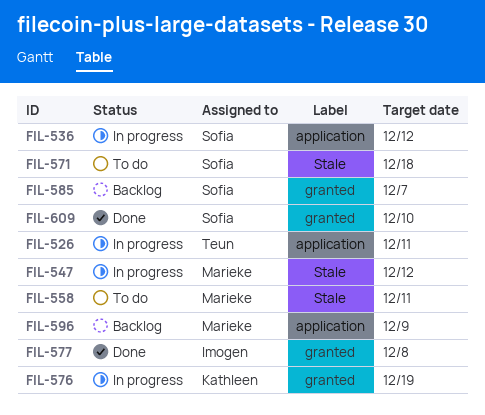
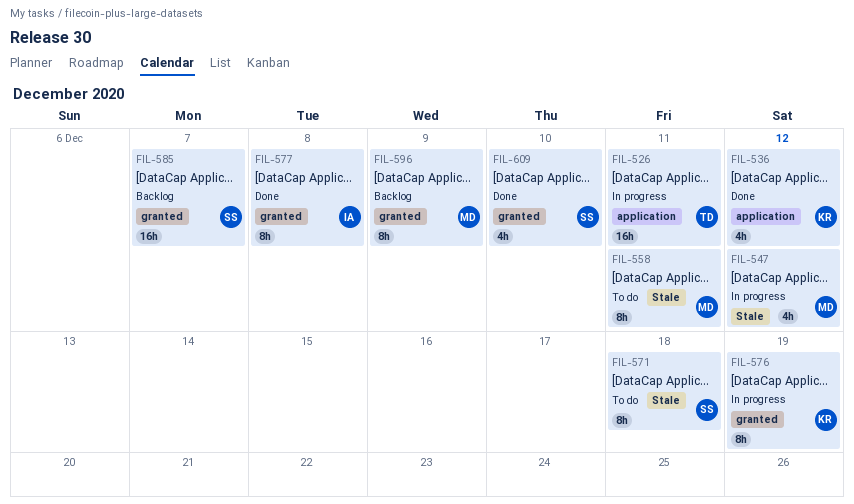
FIL-536, status: In progress -> Done
FIL-536, owner: Sofia -> Kathleen
FIL-596, label: application -> granted

